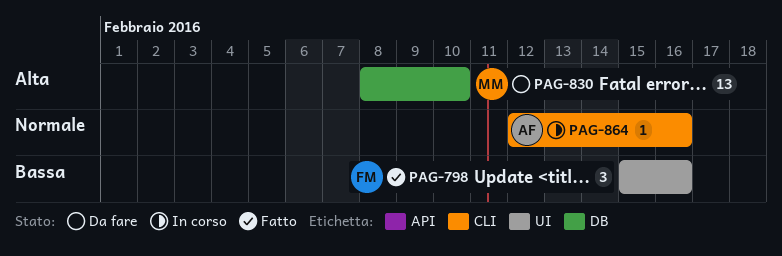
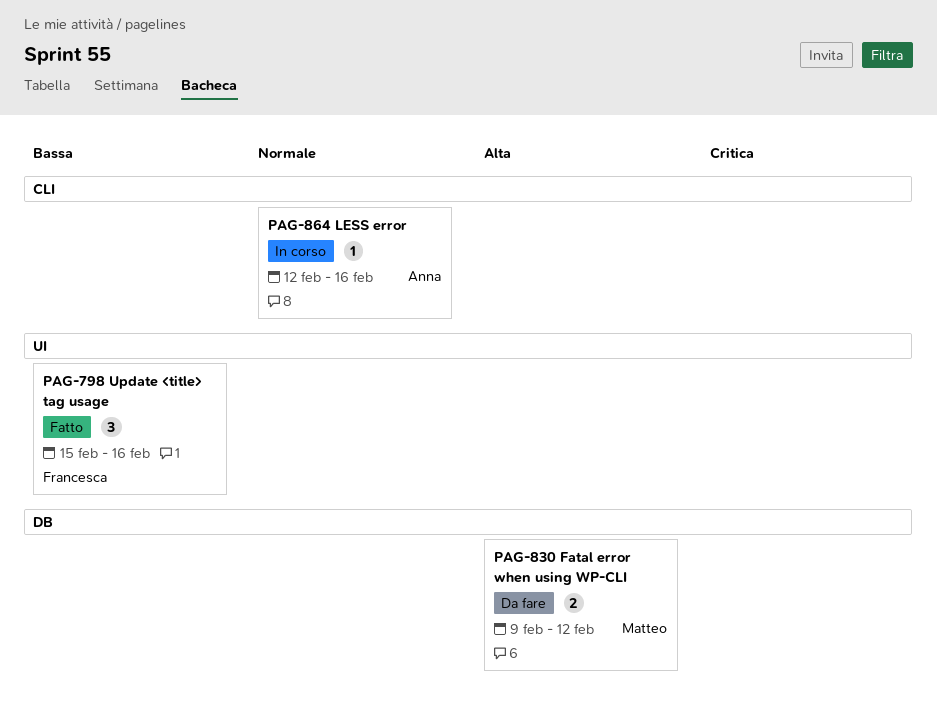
PAG-830, estimate: 13 -> 2
PAG-830, start: Feb 8 -> Feb 9
PAG-830, due: Feb 10 -> Feb 12

